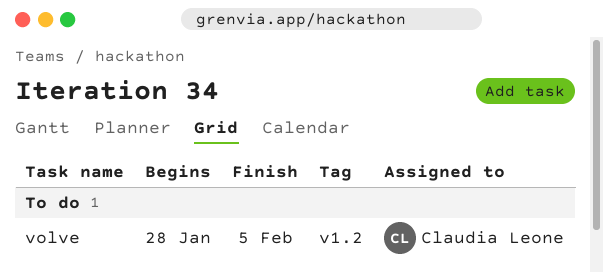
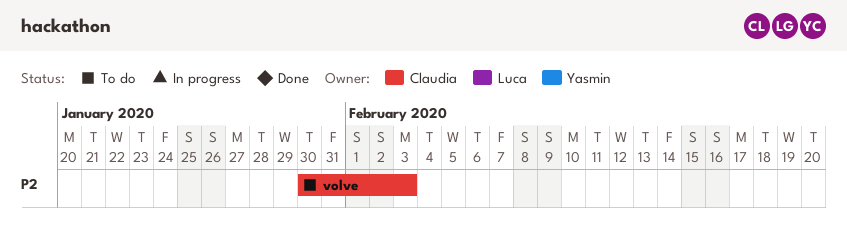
volve, start: Jan 28 -> Jan 30
volve, due: Feb 5 -> Feb 3

